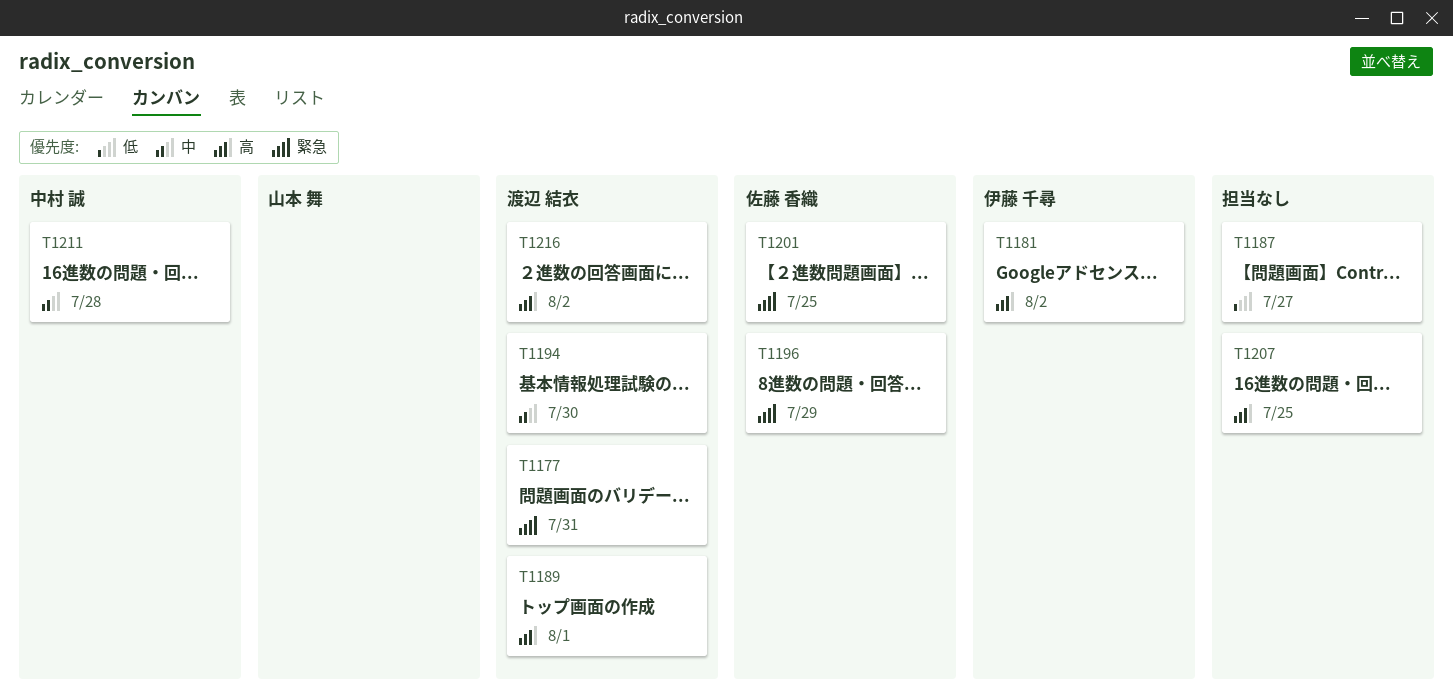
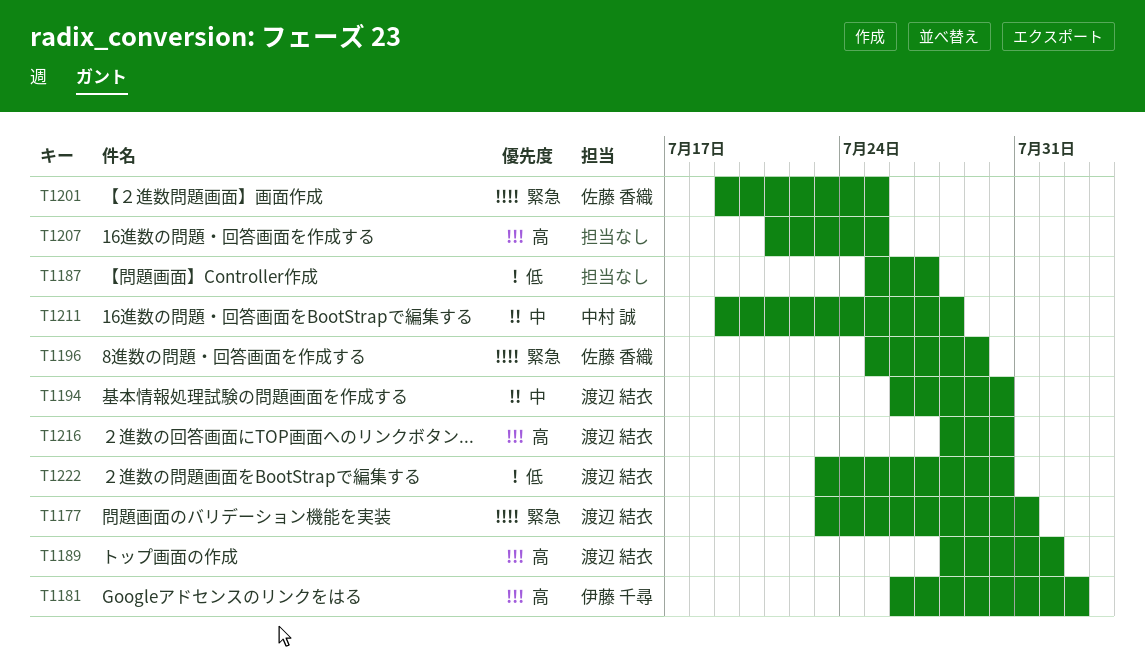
T1216, due: Aug 2 -> Jul 30
T1222: none -> present

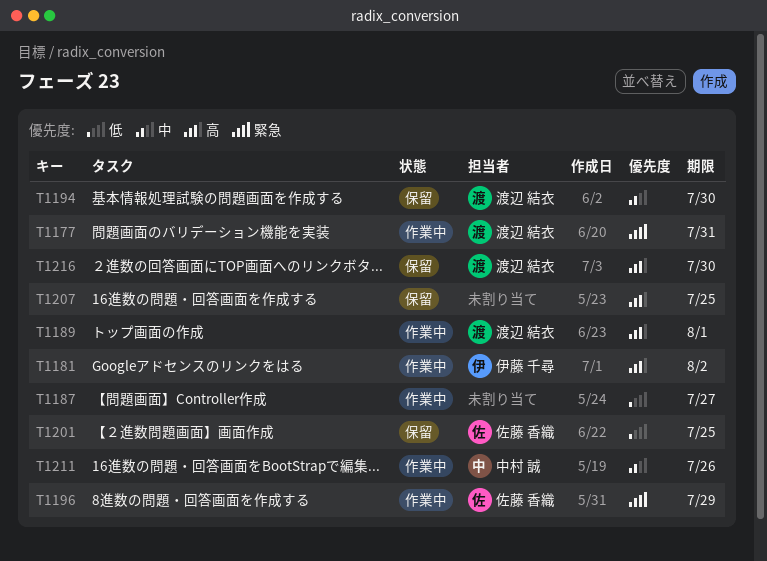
T1201, priority: 緊急 -> 低
T1211, due: Jul 28 -> Jul 26
T1222: present -> none

